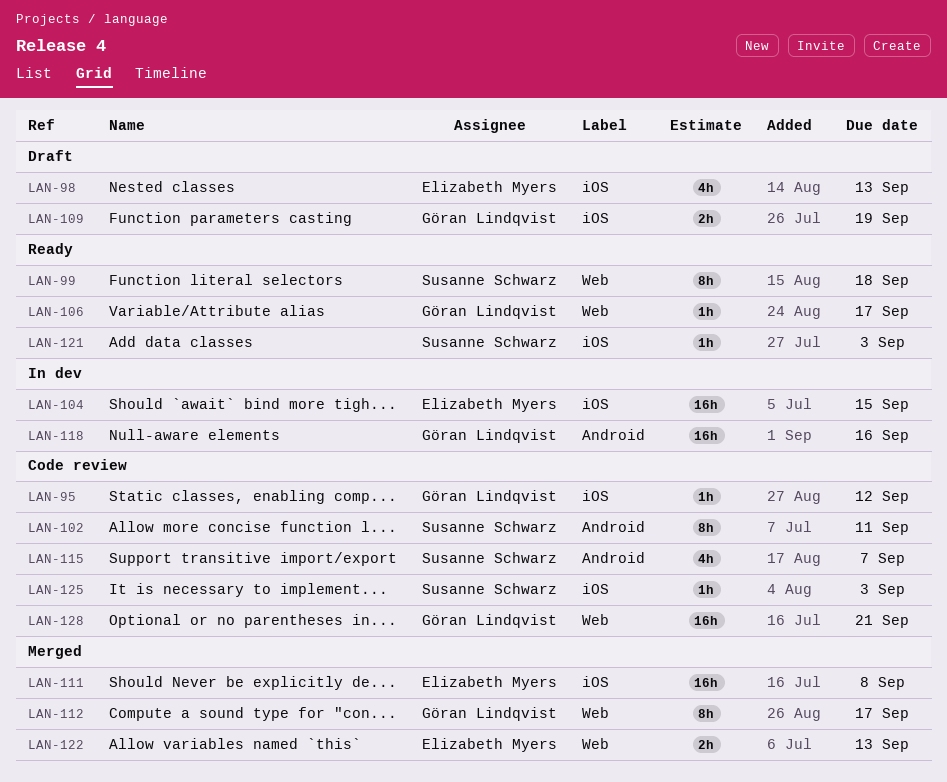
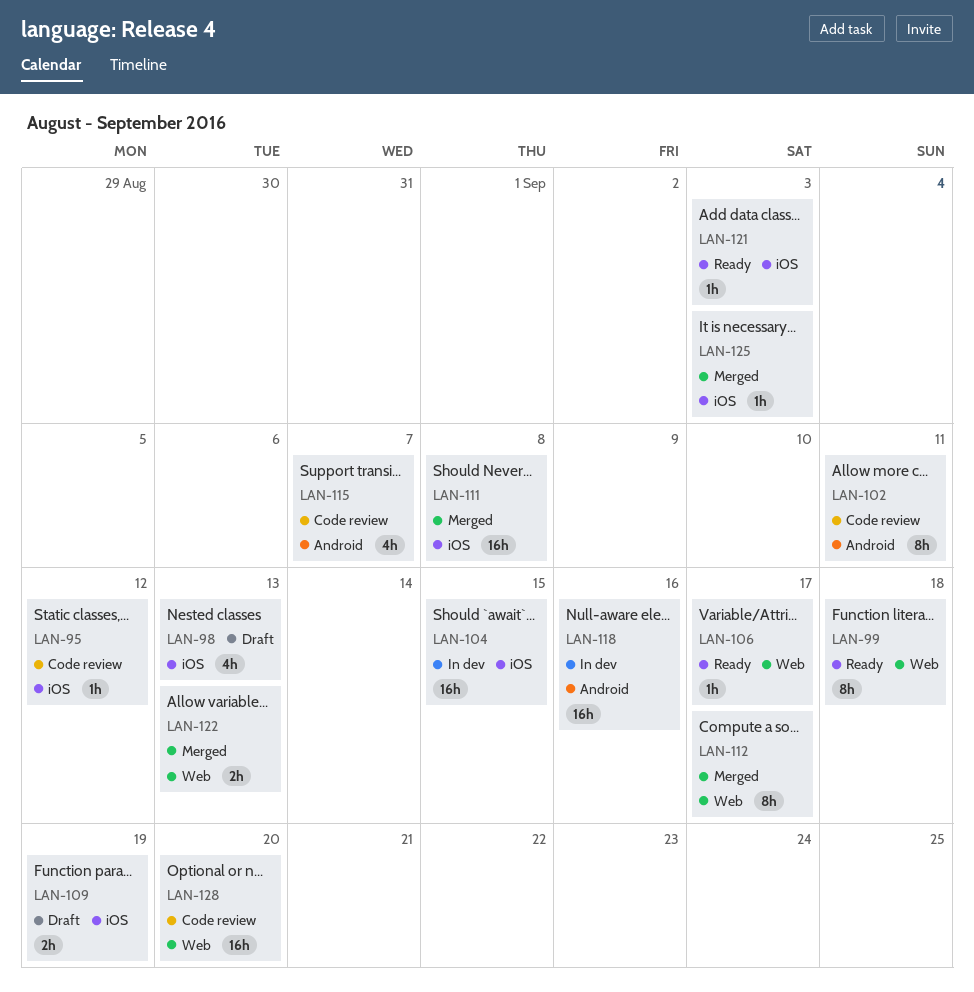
LAN-125, status: Code review -> Merged
LAN-128, due: Sep 21 -> Sep 20

